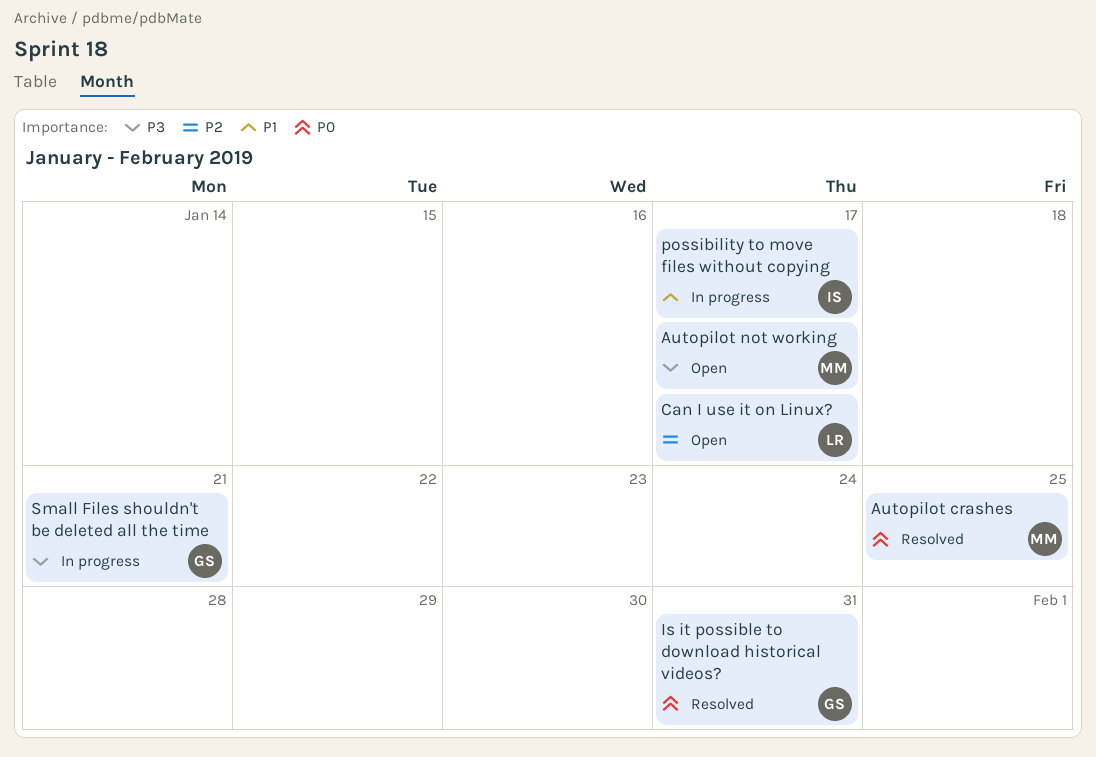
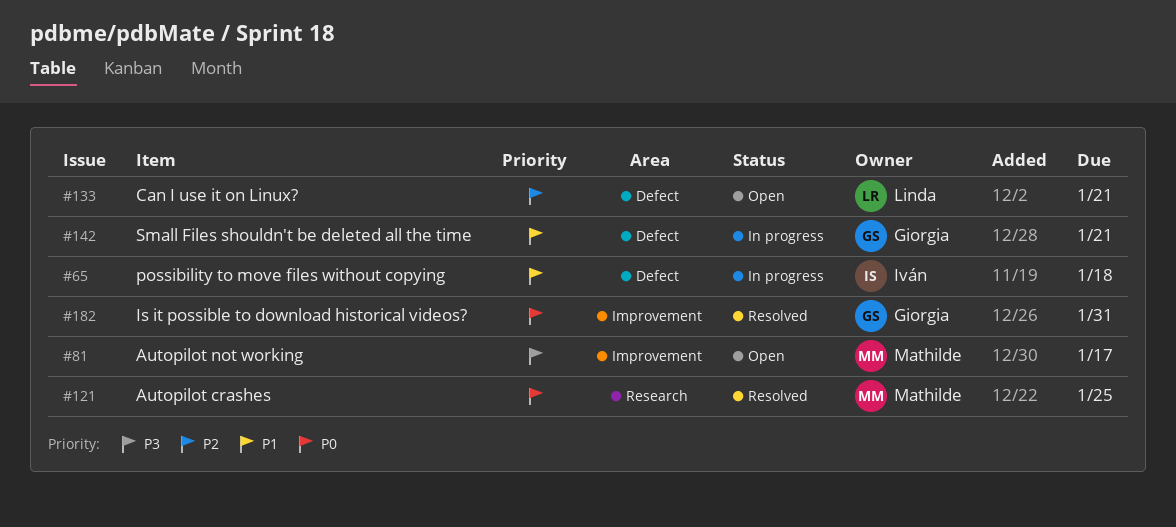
Can I use it on Linux?, due: Jan 17 -> Jan 21
possibility to move files without copying, due: Jan 17 -> Jan 18
Small Files shouldn't be deleted all the time, priority: P3 -> P1

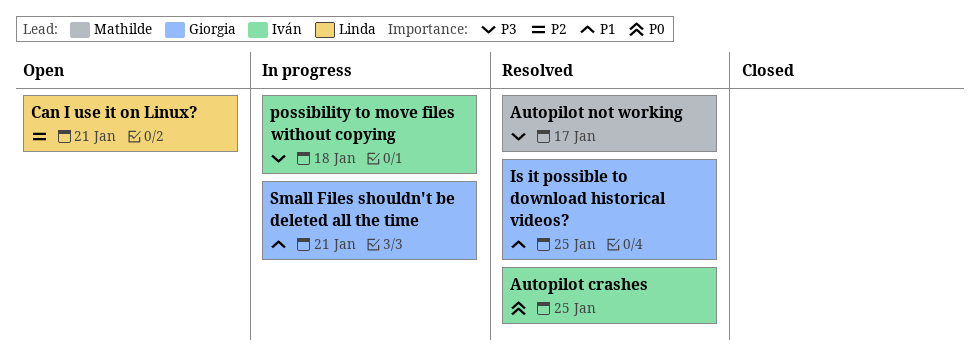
Autopilot crashes, owner: Mathilde -> Iván
Autopilot not working, status: Open -> Resolved
Is it possible to download historical videos?, priority: P0 -> P1
Is it possible to download historical videos?, due: Jan 31 -> Jan 25
possibility to move files without copying, priority: P1 -> P3

